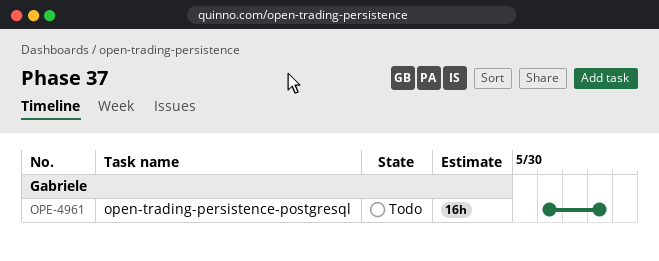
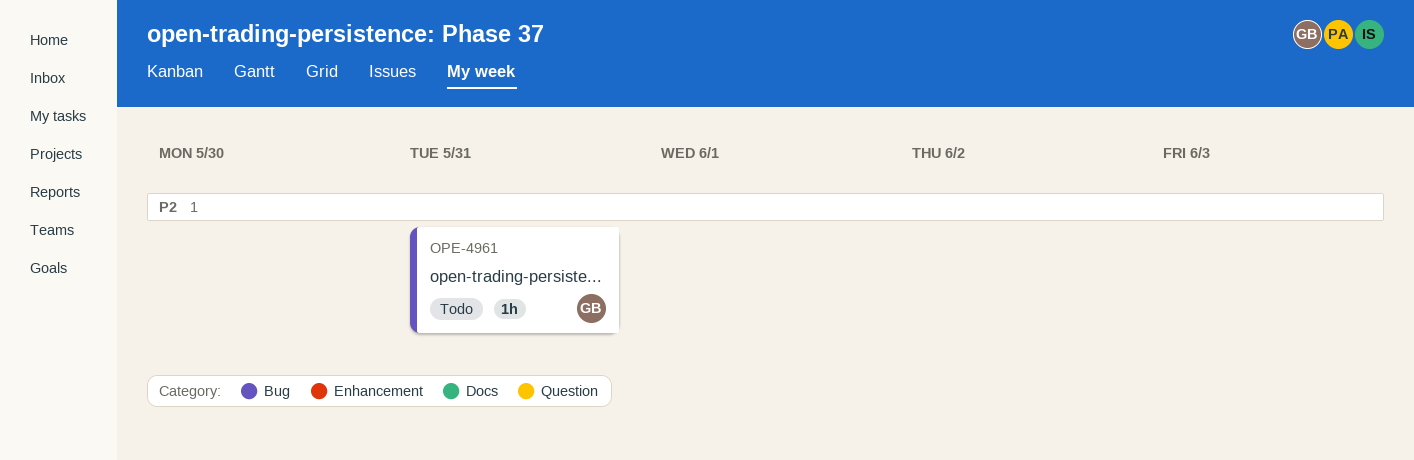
OPE-4961, estimate: 16h -> 1h
OPE-4961, due: Jun 2 -> May 31

